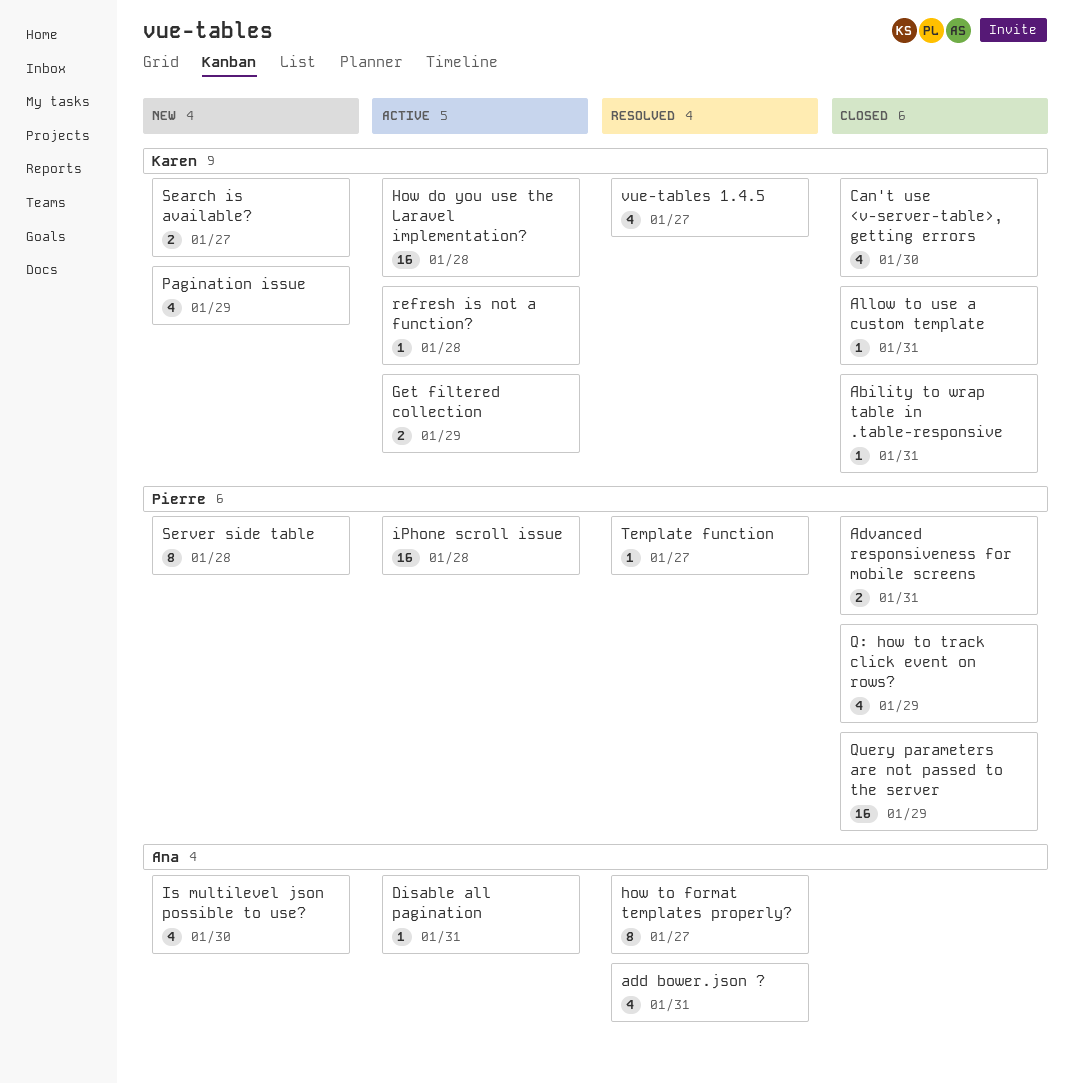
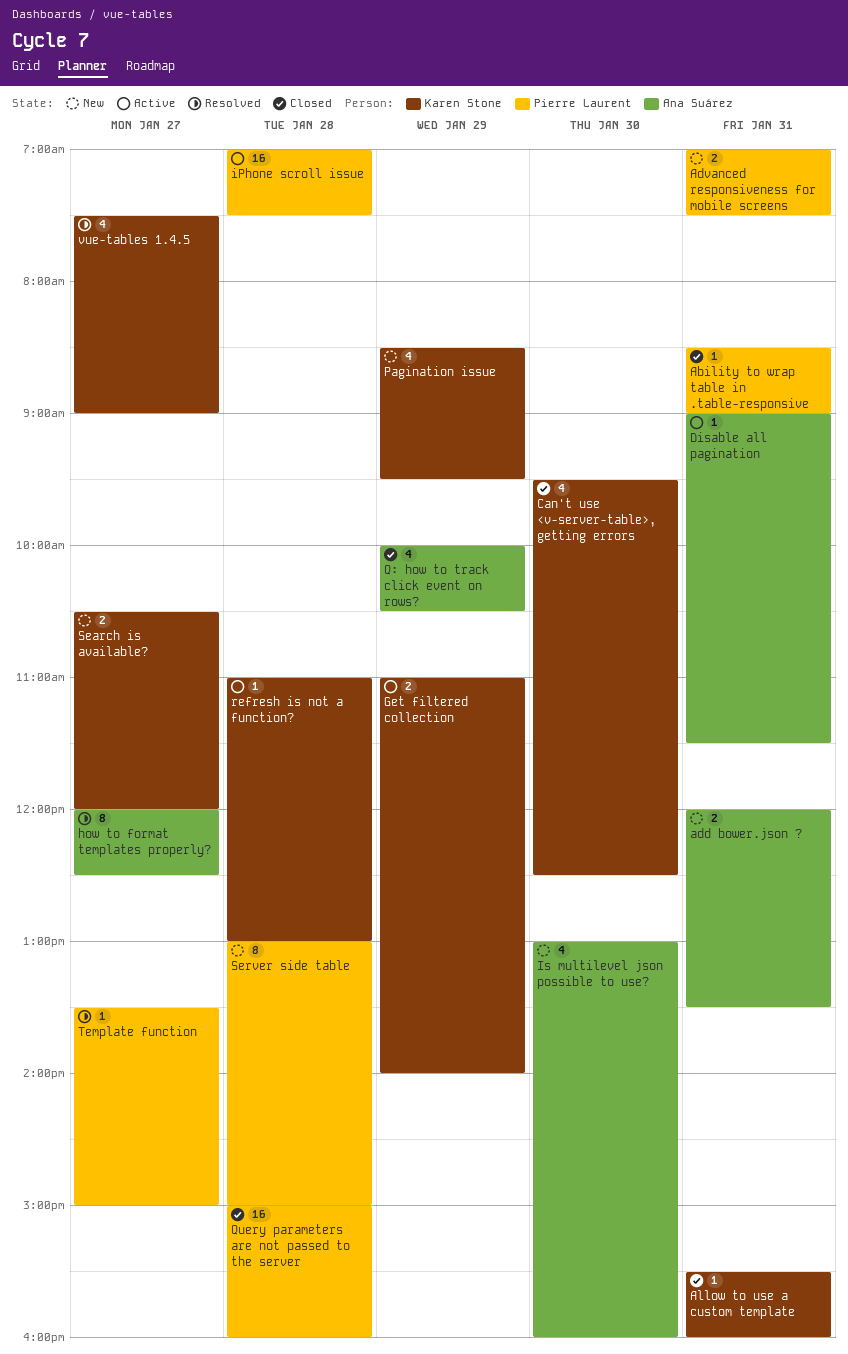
Ability to wrap table in .table-responsive, owner: Karen Stone -> Pierre Laurent
add bower.json ?, status: Resolved -> New
add bower.json ?, estimate: 4 -> 2
Advanced responsiveness for mobile screens, status: Closed -> New
How do you use the Laravel implementation?: present -> none
Q: how to track click event on rows?, owner: Pierre Laurent -> Ana Suárez
Query parameters are not passed to the server, day: Jan 29 -> Jan 28

